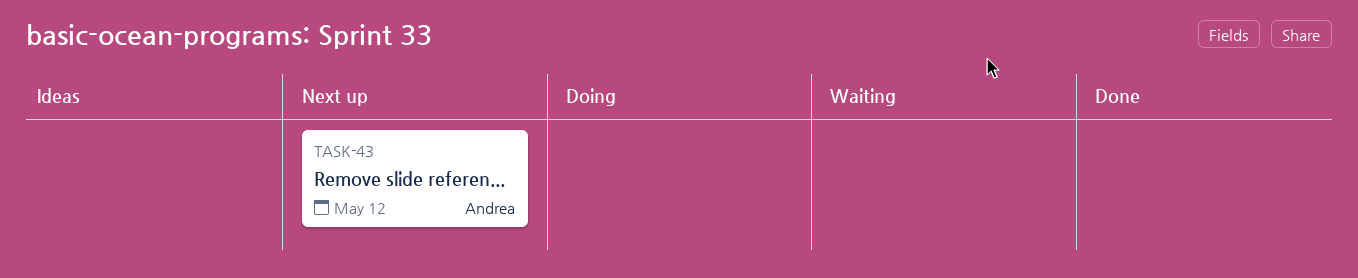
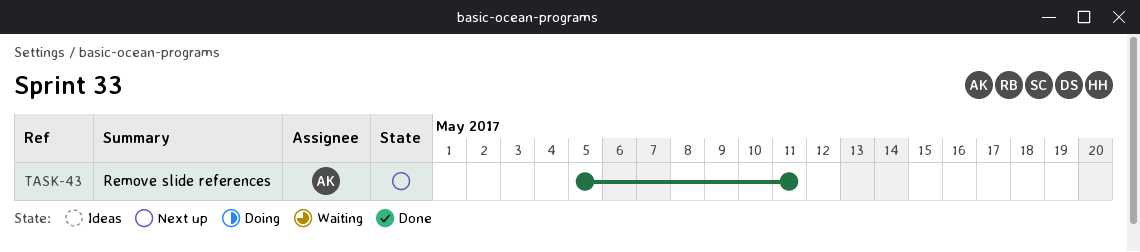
TASK-43, due: May 12 -> May 11

